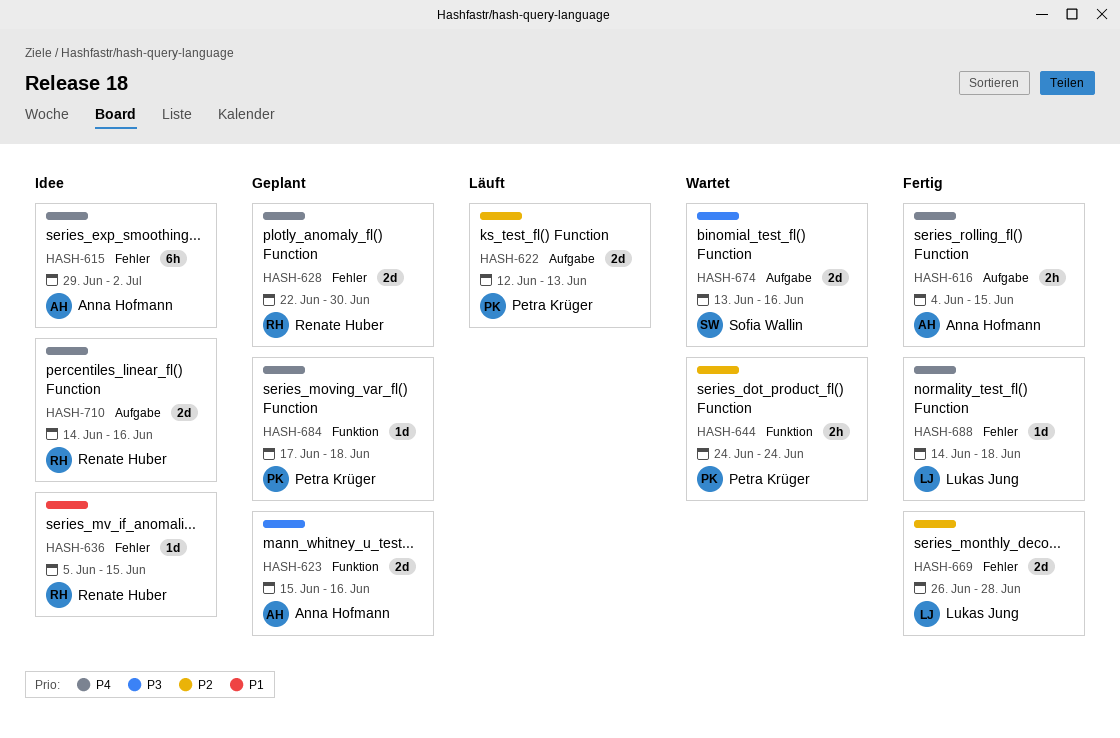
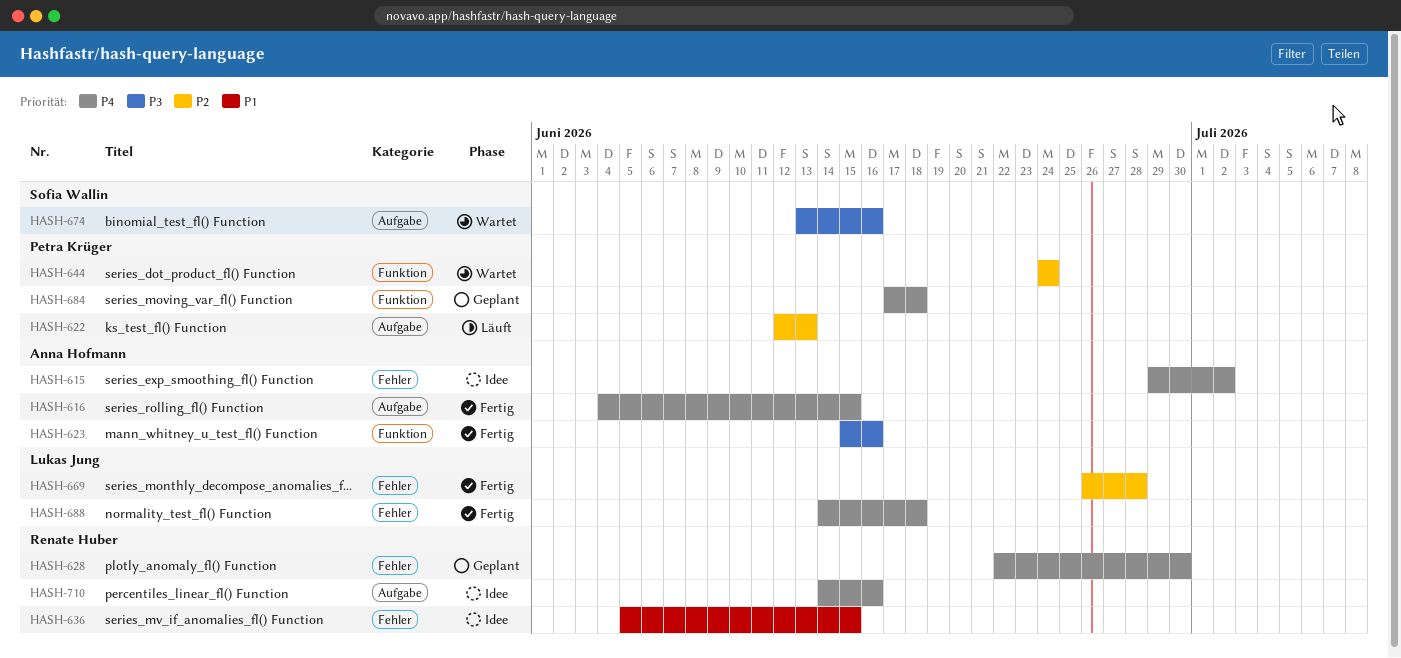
HASH-623, status: Geplant -> Fertig

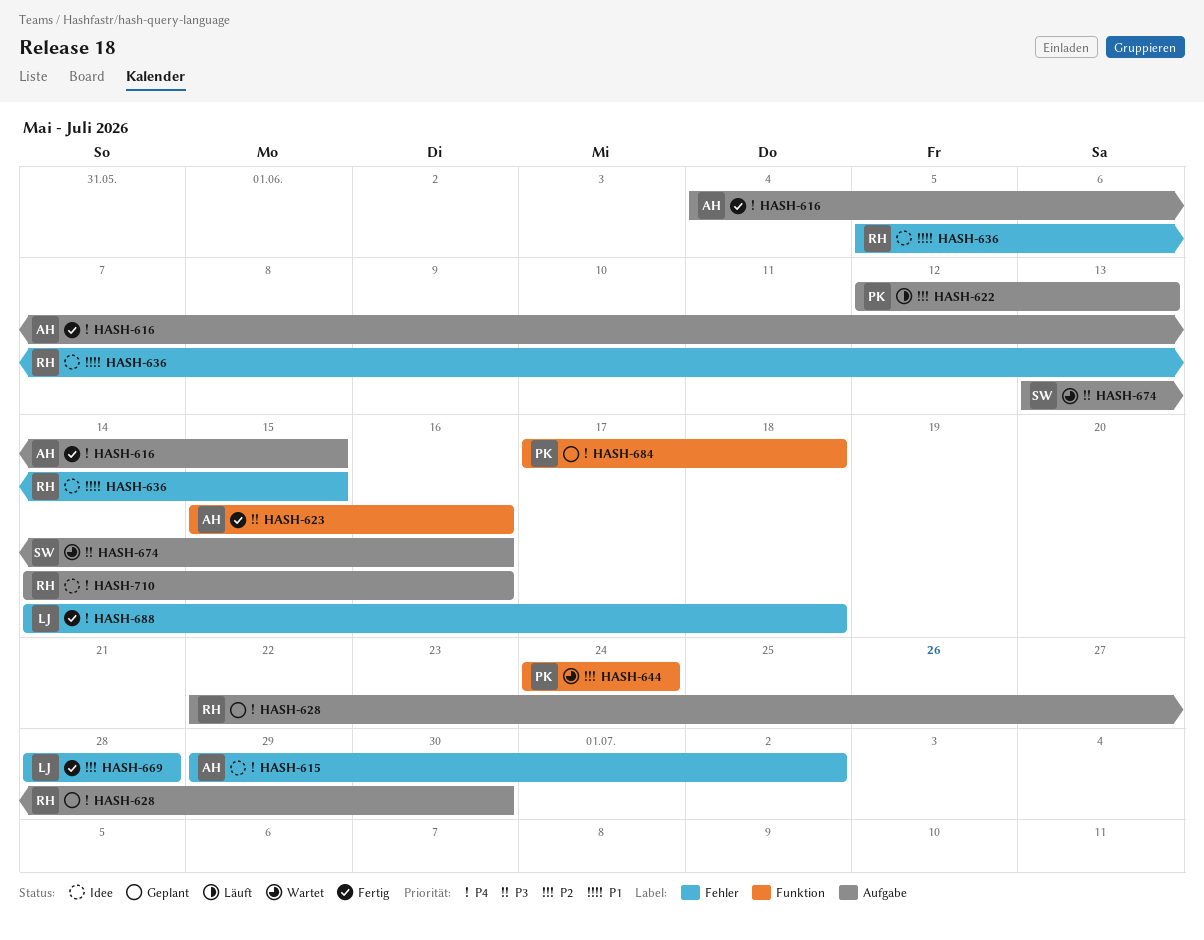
HASH-628, label: Fehler -> Aufgabe
HASH-669, start: Jun 26 -> Jun 28

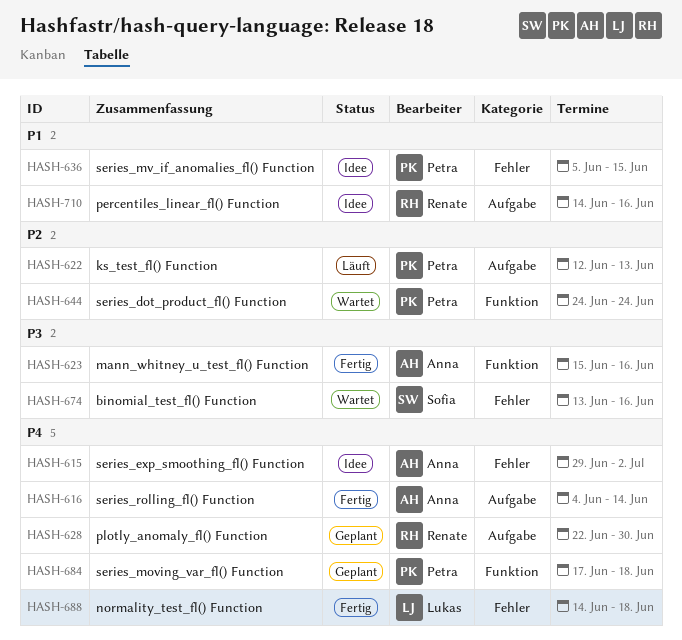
HASH-616, due: Jun 15 -> Jun 14
HASH-636, owner: Renate -> Petra
HASH-669: present -> none
HASH-674, label: Aufgabe -> Fehler
HASH-710, priority: P4 -> P1

